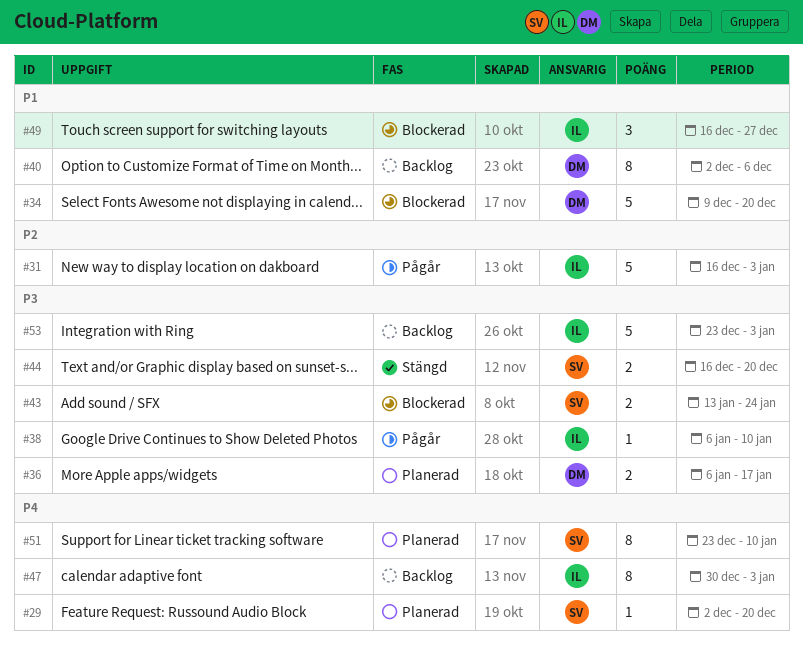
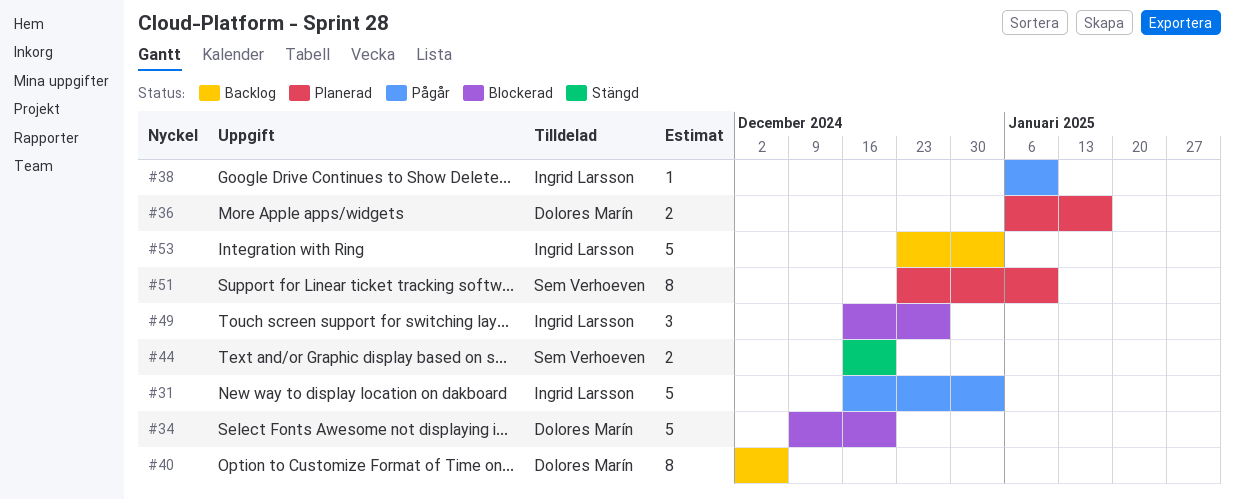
#29: present -> none
#43: present -> none
#47: present -> none

